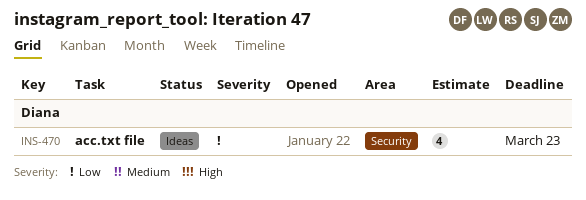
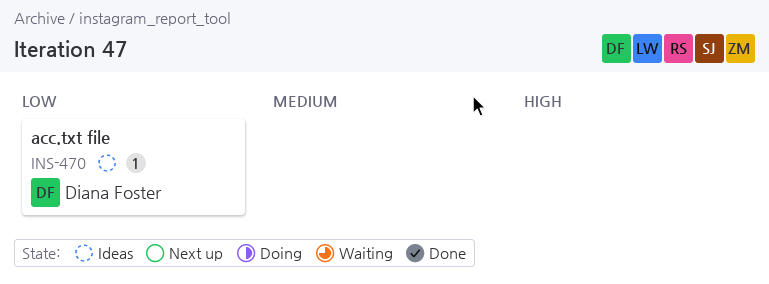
INS-470, estimate: 4 -> 1

